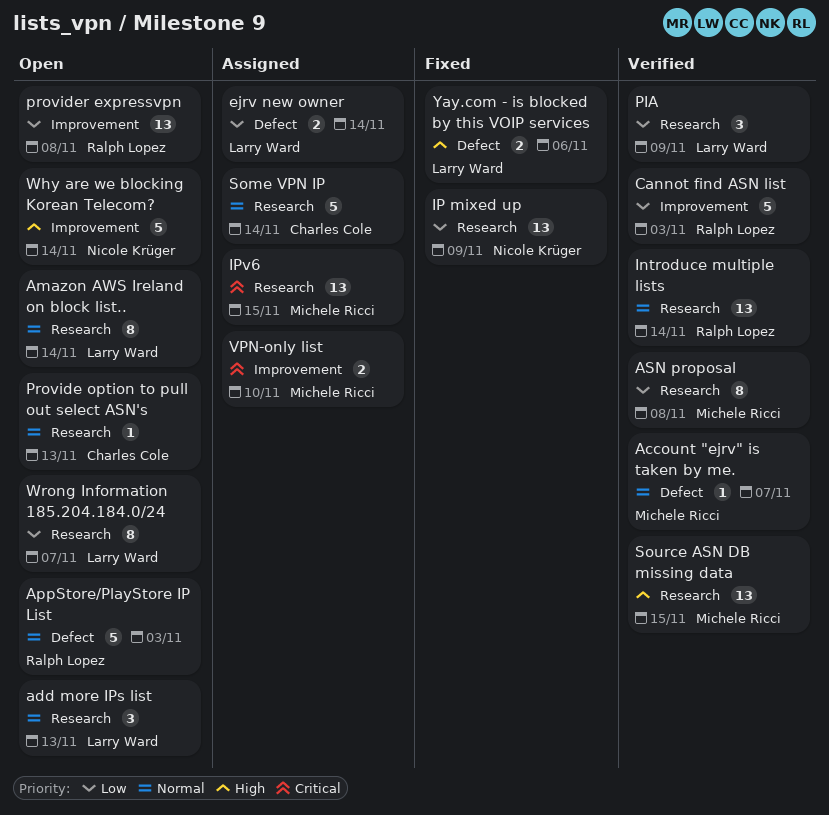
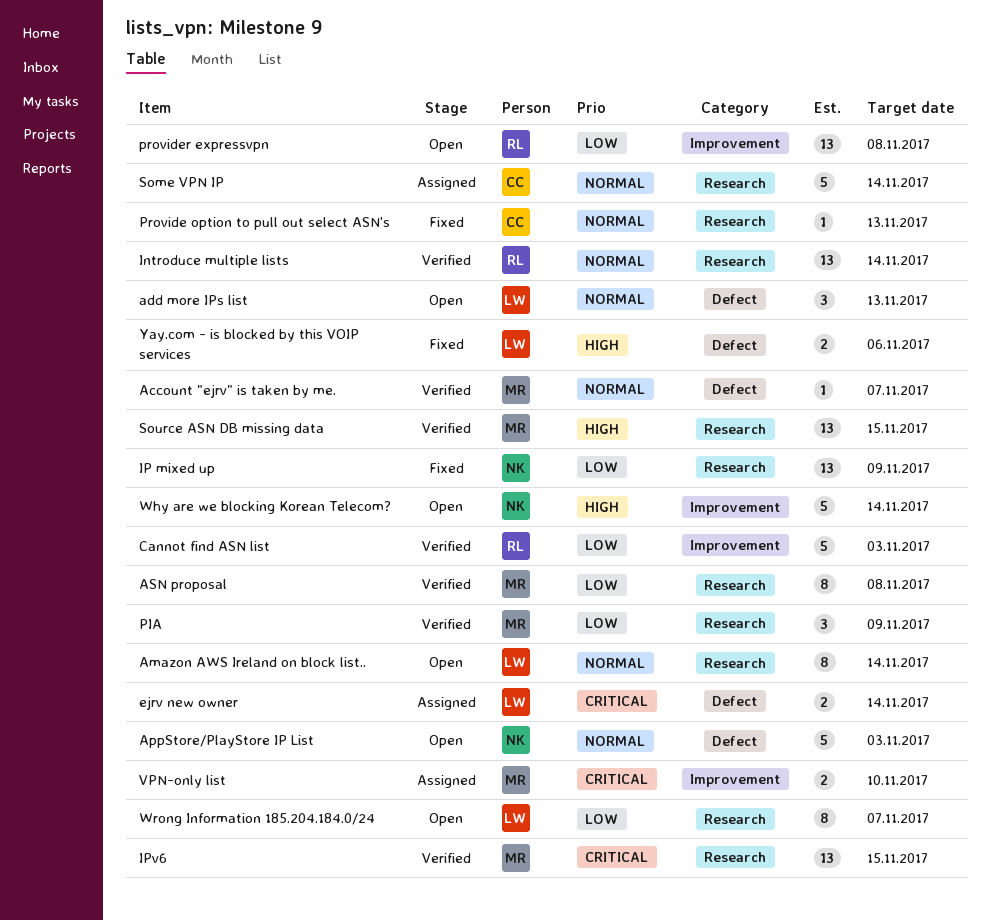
add more IPs list, label: Research -> Defect
AppStore/PlayStore IP List, owner: Ralph Lopez -> Nicole Krüger
ejrv new owner, priority: Low -> Critical
IPv6, status: Assigned -> Verified
PIA, owner: Larry Ward -> Michele Ricci
Provide option to pull out select ASN's, status: Open -> Fixed

